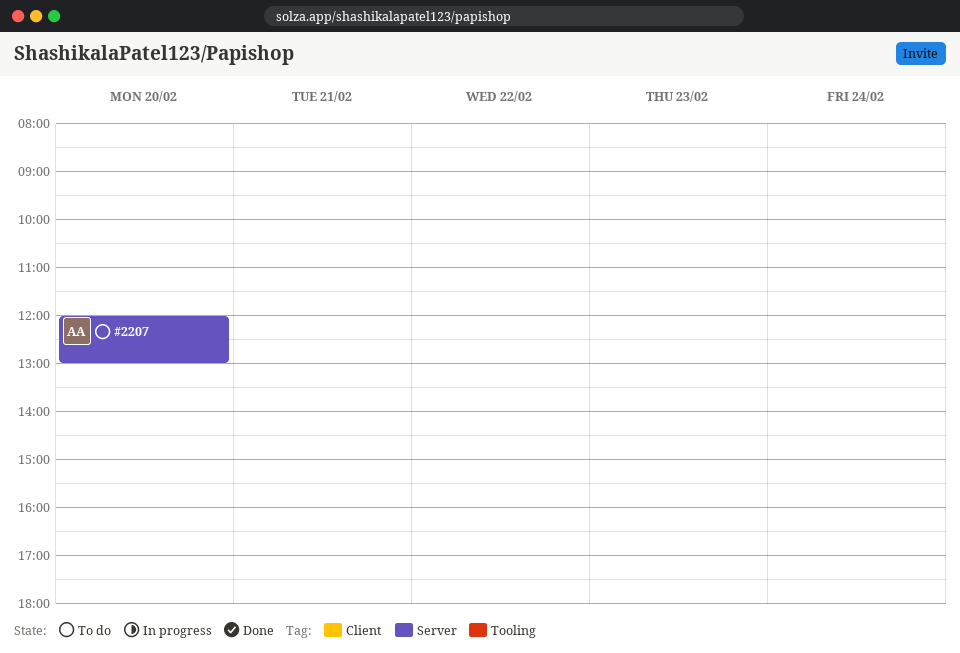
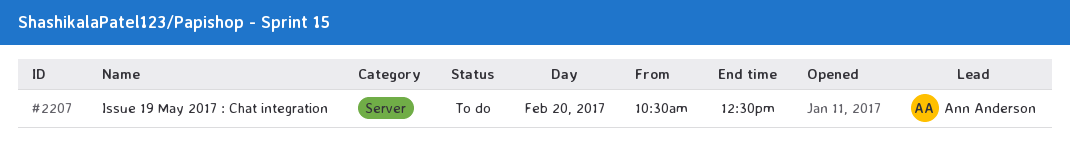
#2207, begins: 12:00 -> 10:30
#2207, ends: 13:00 -> 12:30

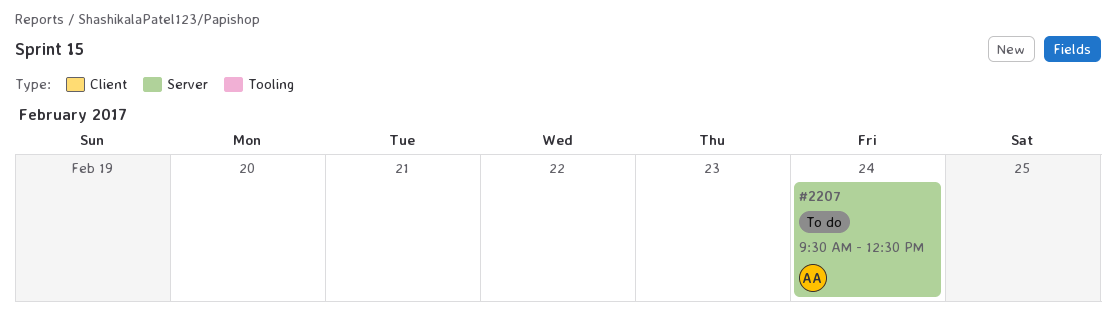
#2207, day: Feb 20 -> Feb 24
#2207, begins: 10:30 -> 09:30

